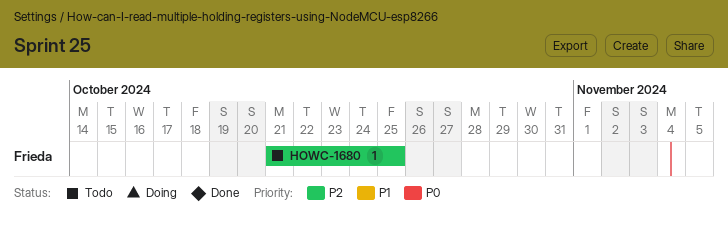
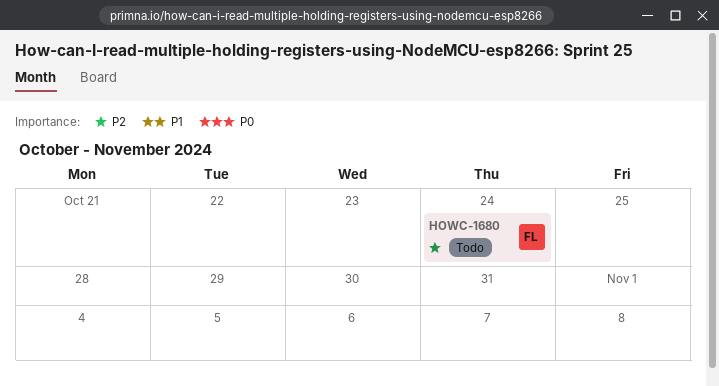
HOWC-1680, due: Oct 25 -> Oct 24

